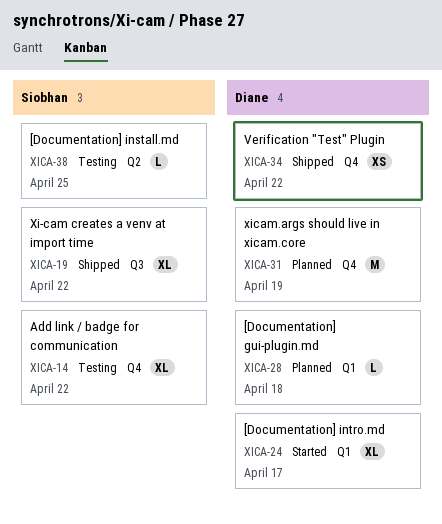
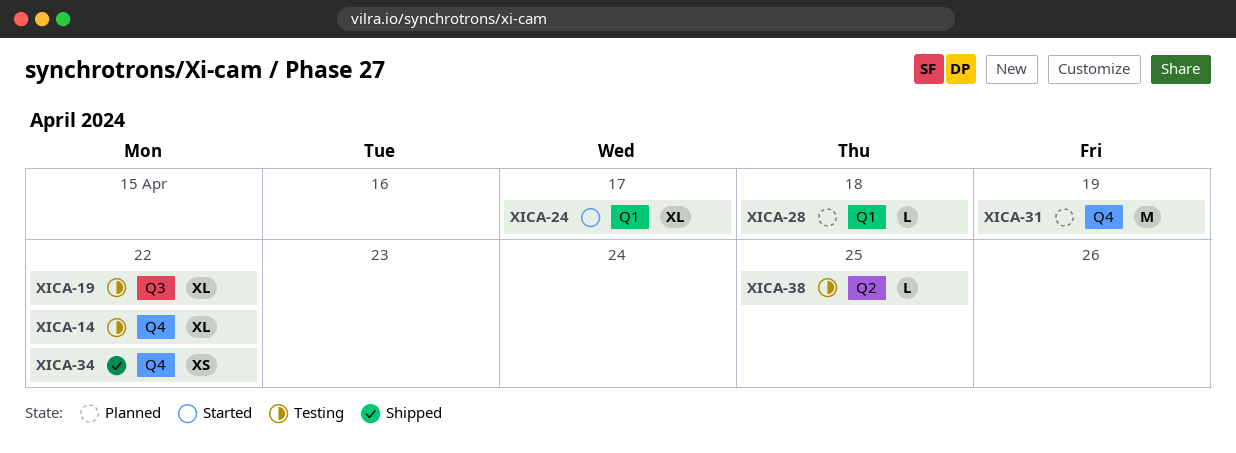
XICA-19, status: Shipped -> Testing

